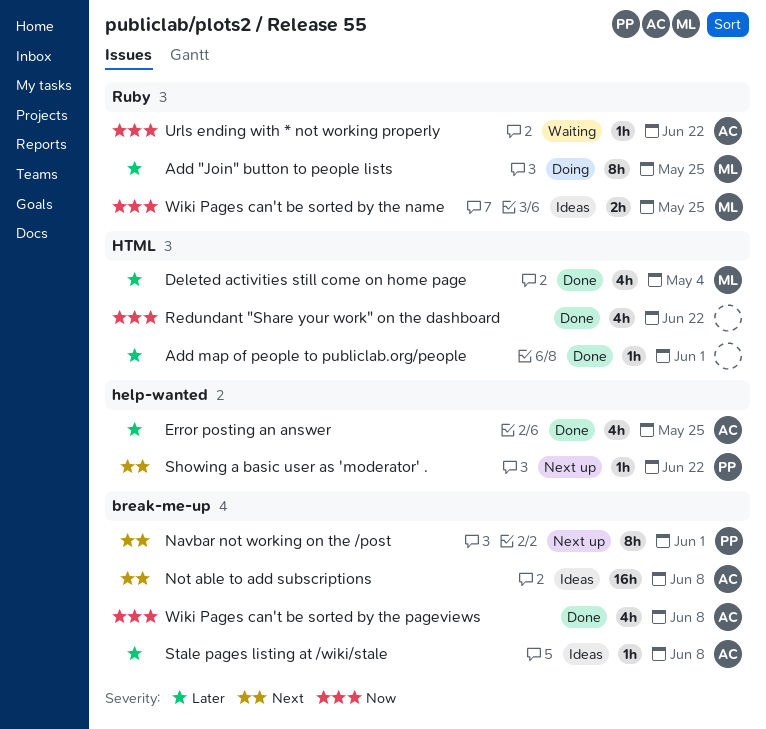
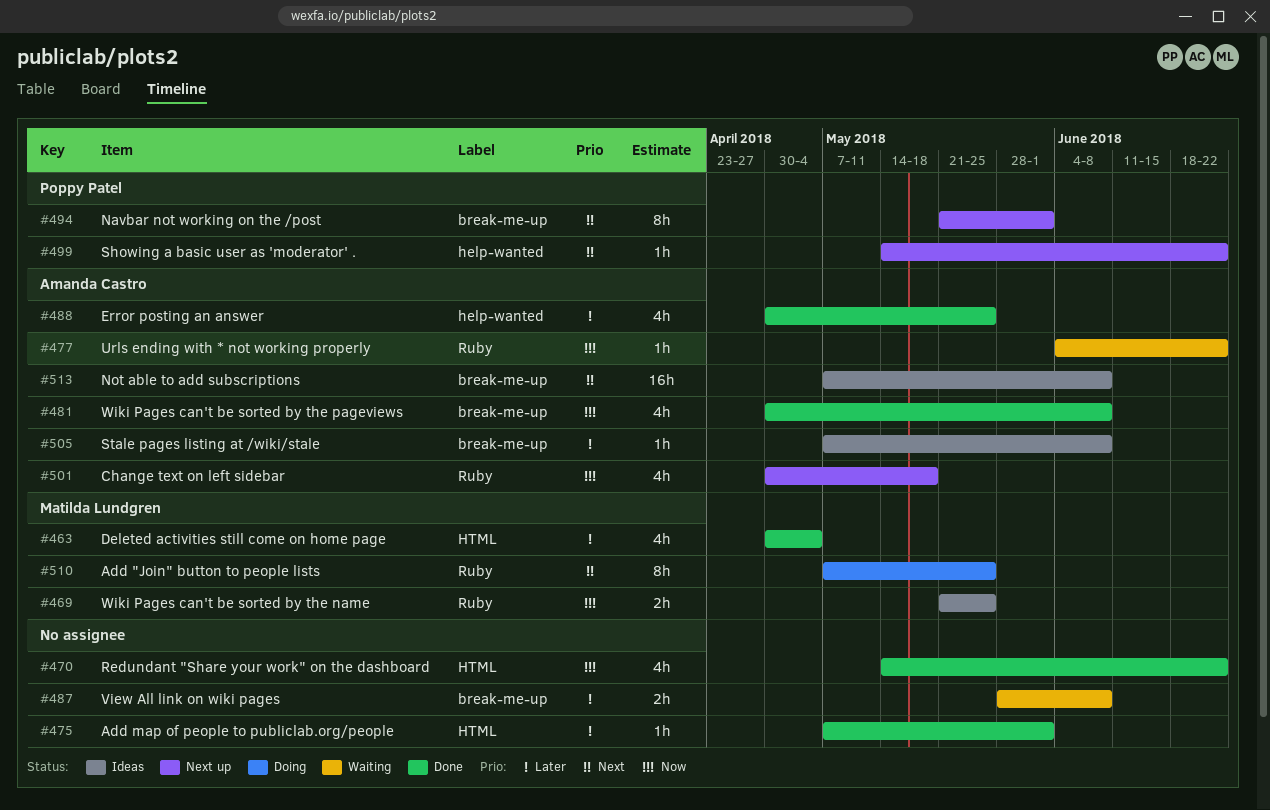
Add "Join" button to people lists, priority: Later -> Next
Change text on left sidebar: none -> present
View All link on wiki pages: none -> present

